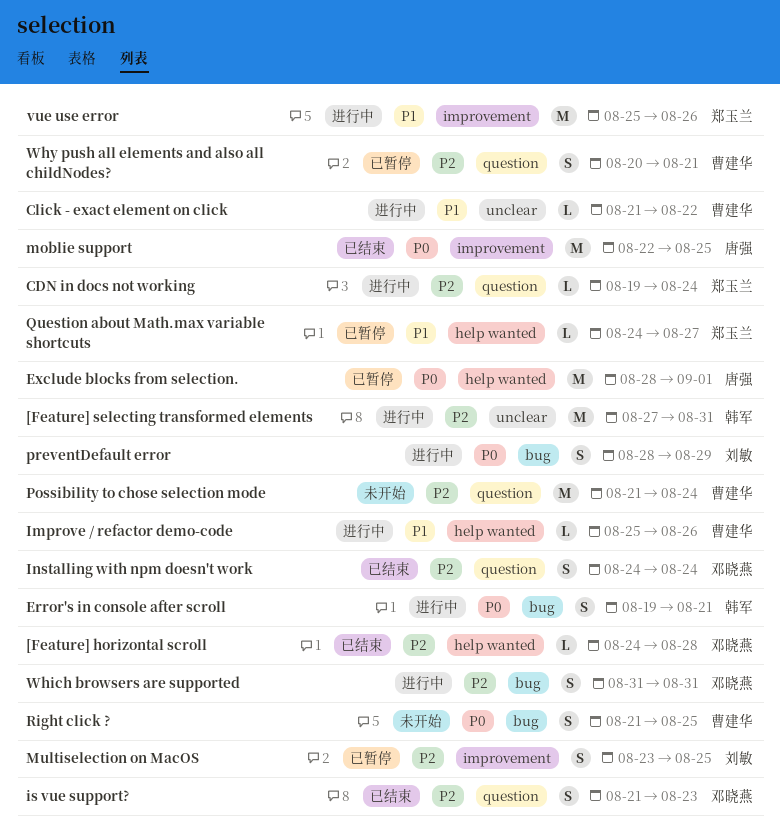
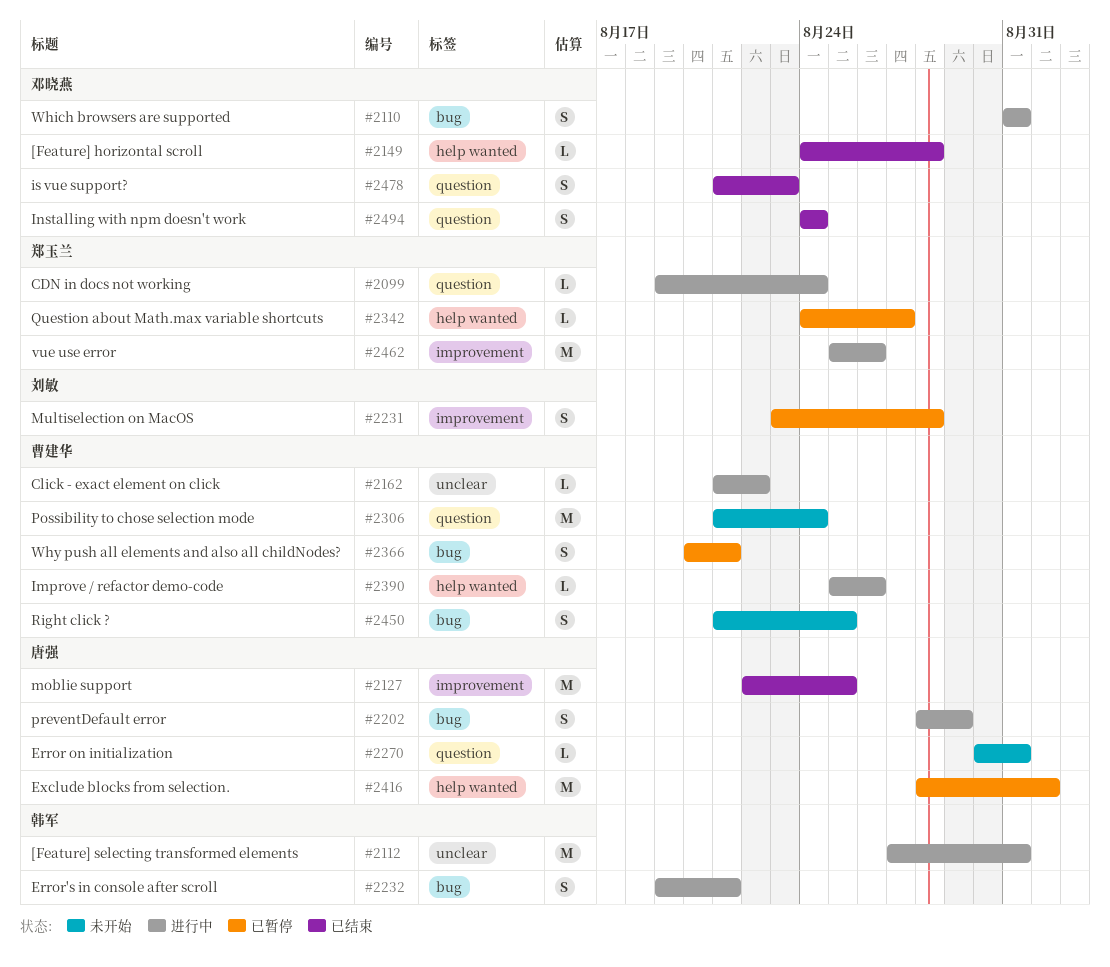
Error on initialization: none -> present
Multiselection on MacOS, due: Aug 25 -> Aug 28
preventDefault error, owner: 刘敏 -> 唐强
Why push all elements and also all childNodes?, label: question -> bug

